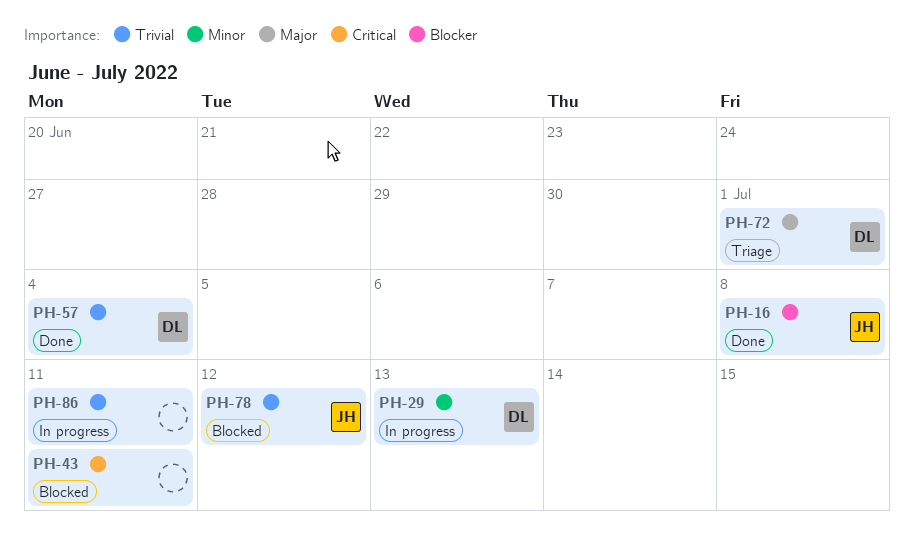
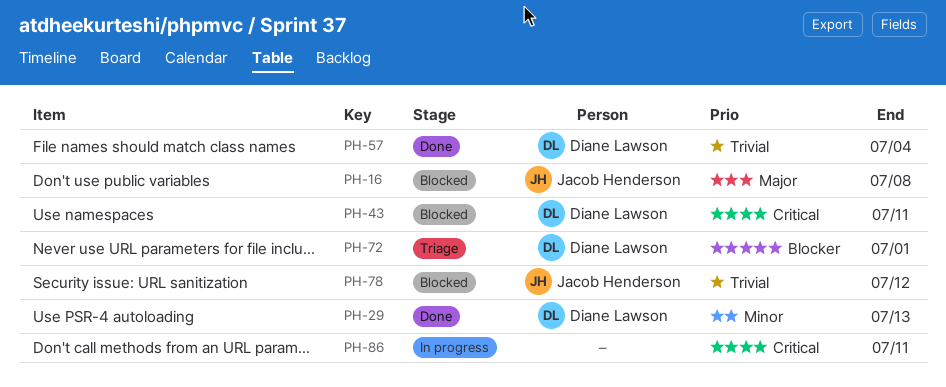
PH-16, status: Done -> Blocked
PH-16, priority: Blocker -> Major
PH-29, status: In progress -> Done
PH-43, owner: none -> Diane Lawson
PH-72, priority: Major -> Blocker
PH-86, priority: Trivial -> Critical

